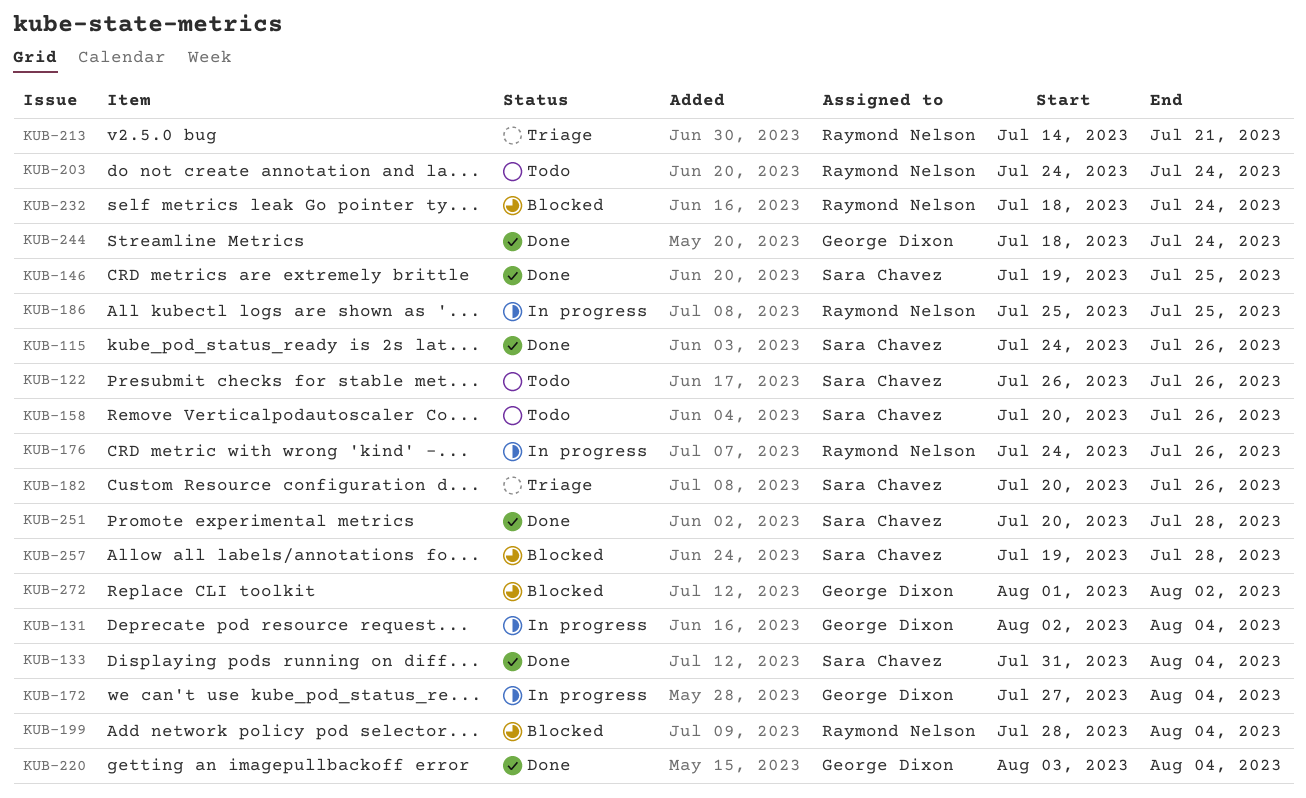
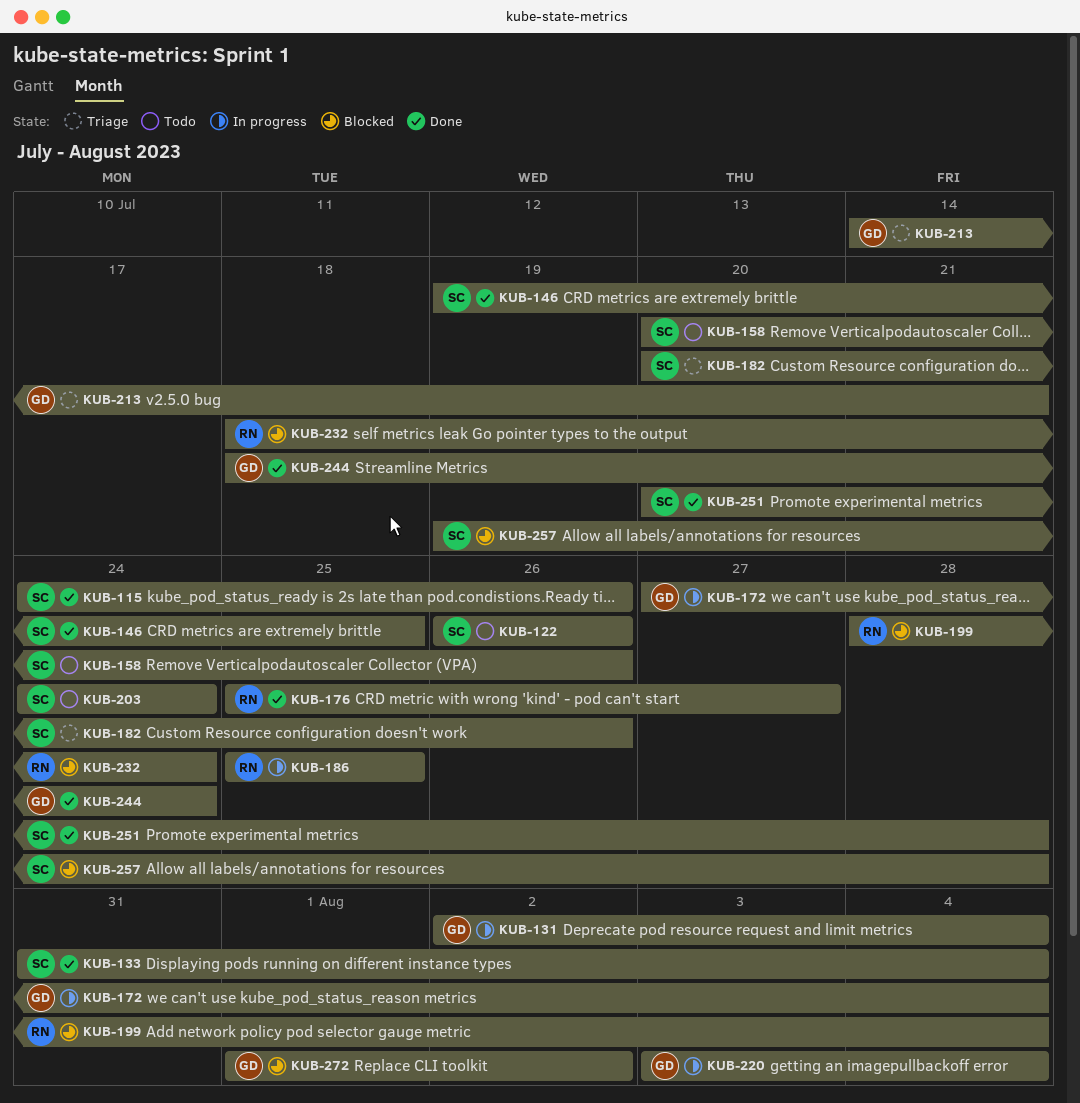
KUB-176, status: In progress -> Done
KUB-176, start: Jul 24 -> Jul 25
KUB-176, due: Jul 26 -> Jul 27
KUB-203, owner: Raymond Nelson -> Sara Chavez
KUB-213, owner: Raymond Nelson -> George Dixon
KUB-220, status: Done -> In progress

